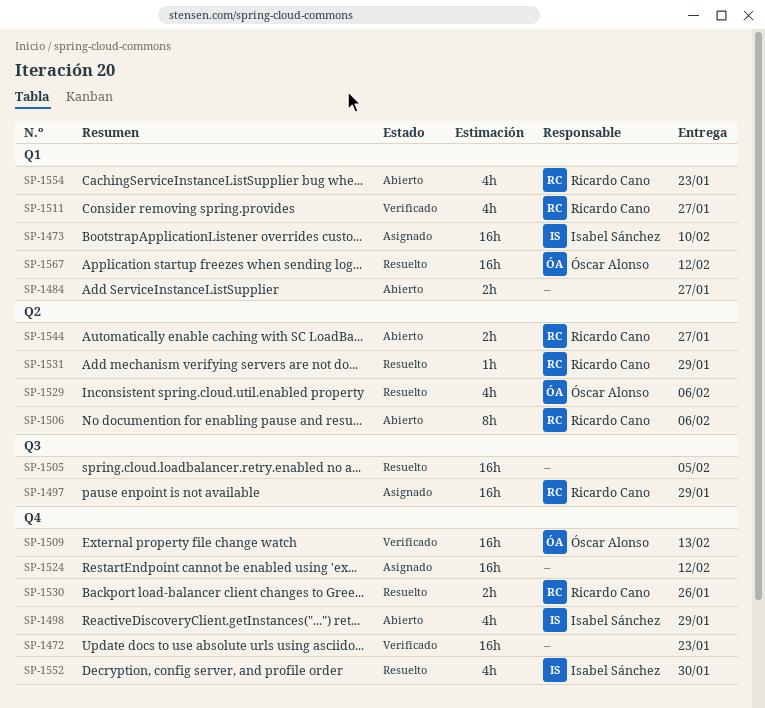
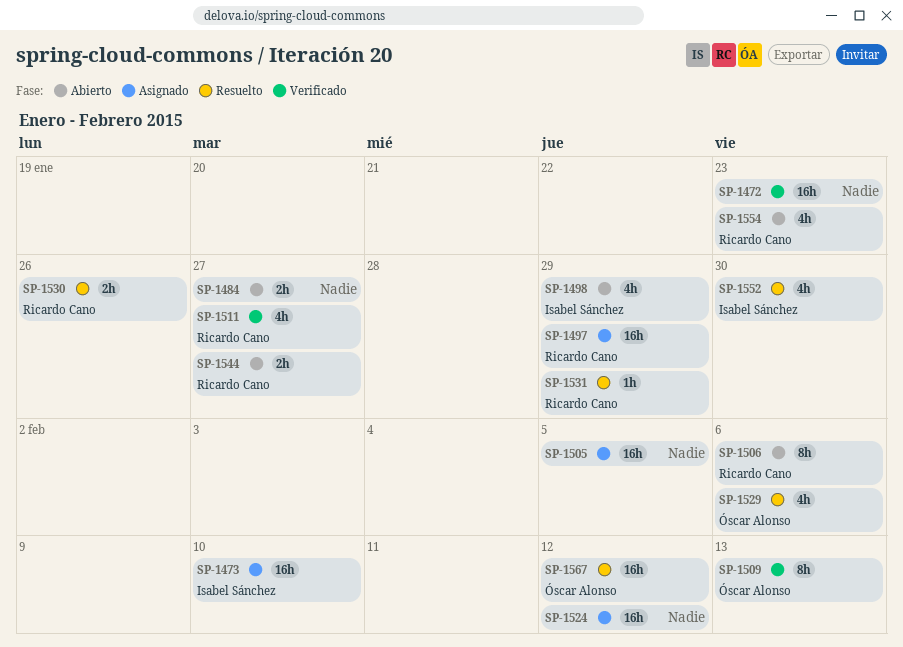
SP-1505, status: Resuelto -> Asignado
SP-1509, estimate: 16h -> 8h

